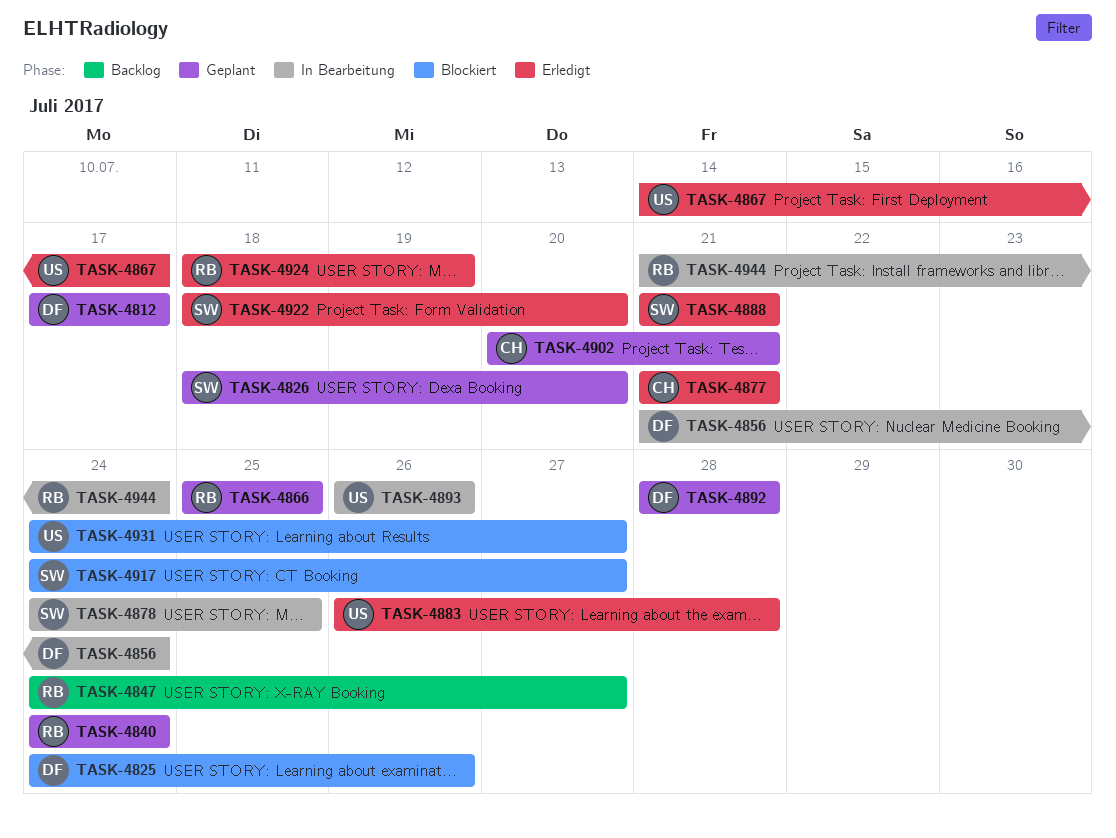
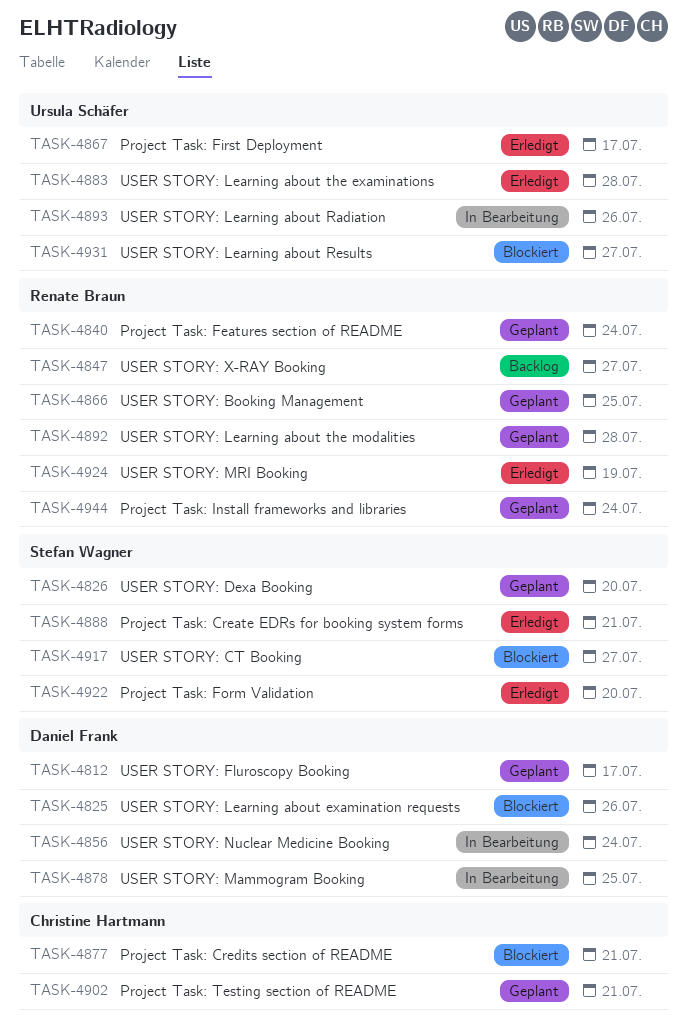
TASK-4877, status: Erledigt -> Blockiert
TASK-4878, owner: Stefan Wagner -> Daniel Frank
TASK-4892, owner: Daniel Frank -> Renate Braun
TASK-4944, status: In Bearbeitung -> Geplant

